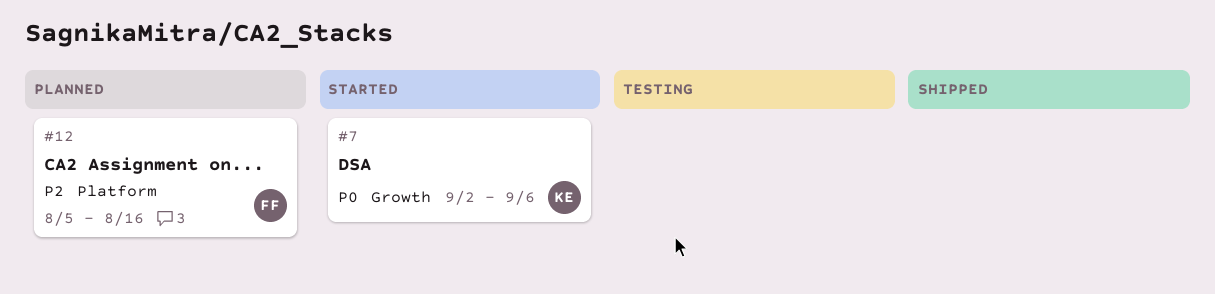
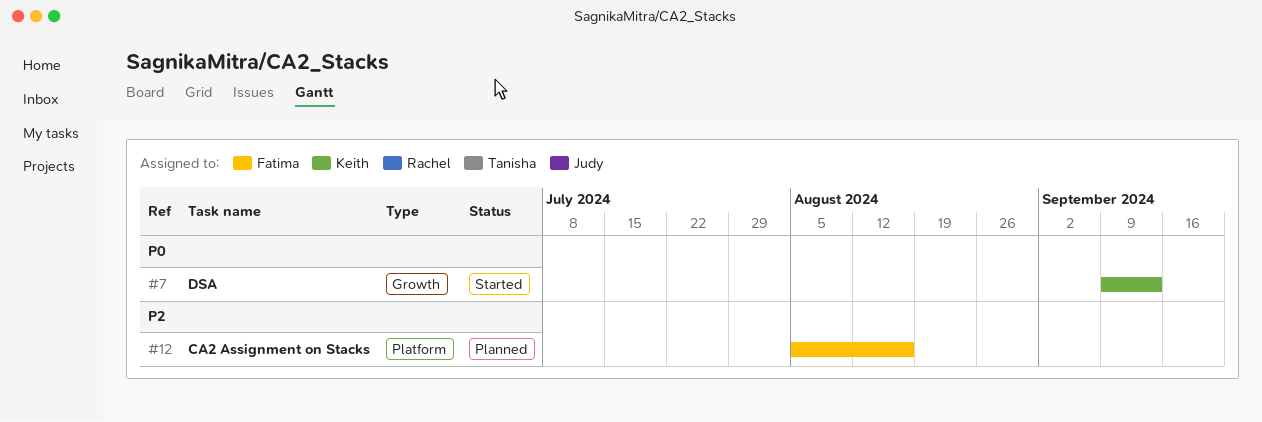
#7, start: Sep 2 -> Sep 9
#7, due: Sep 6 -> Sep 13

